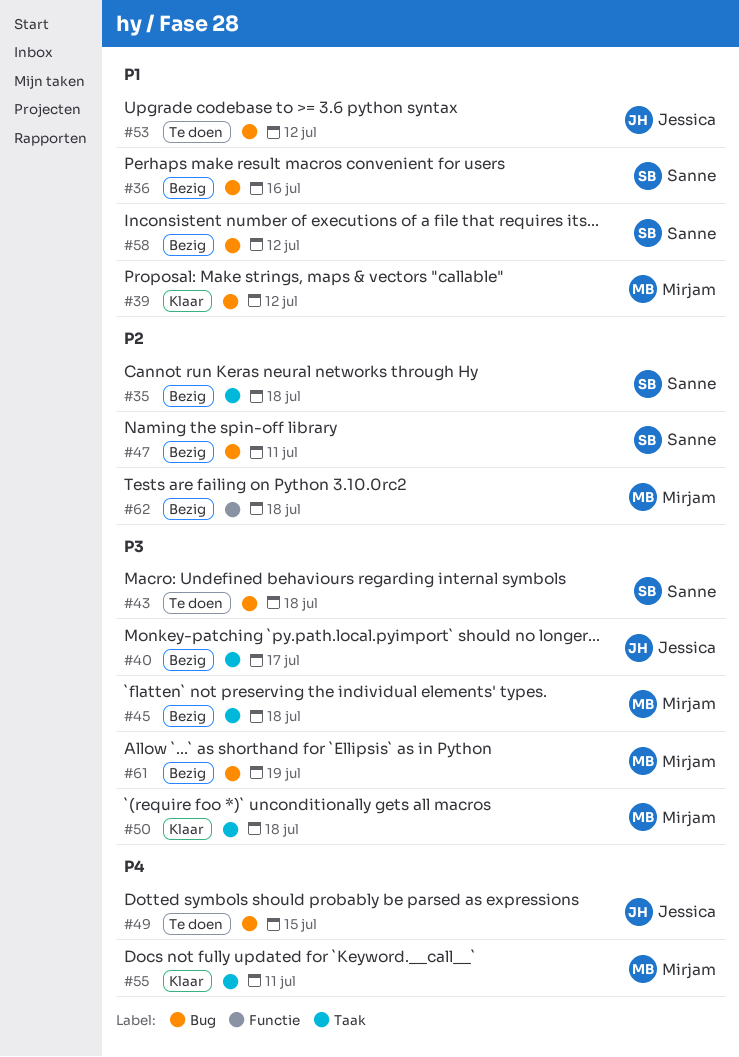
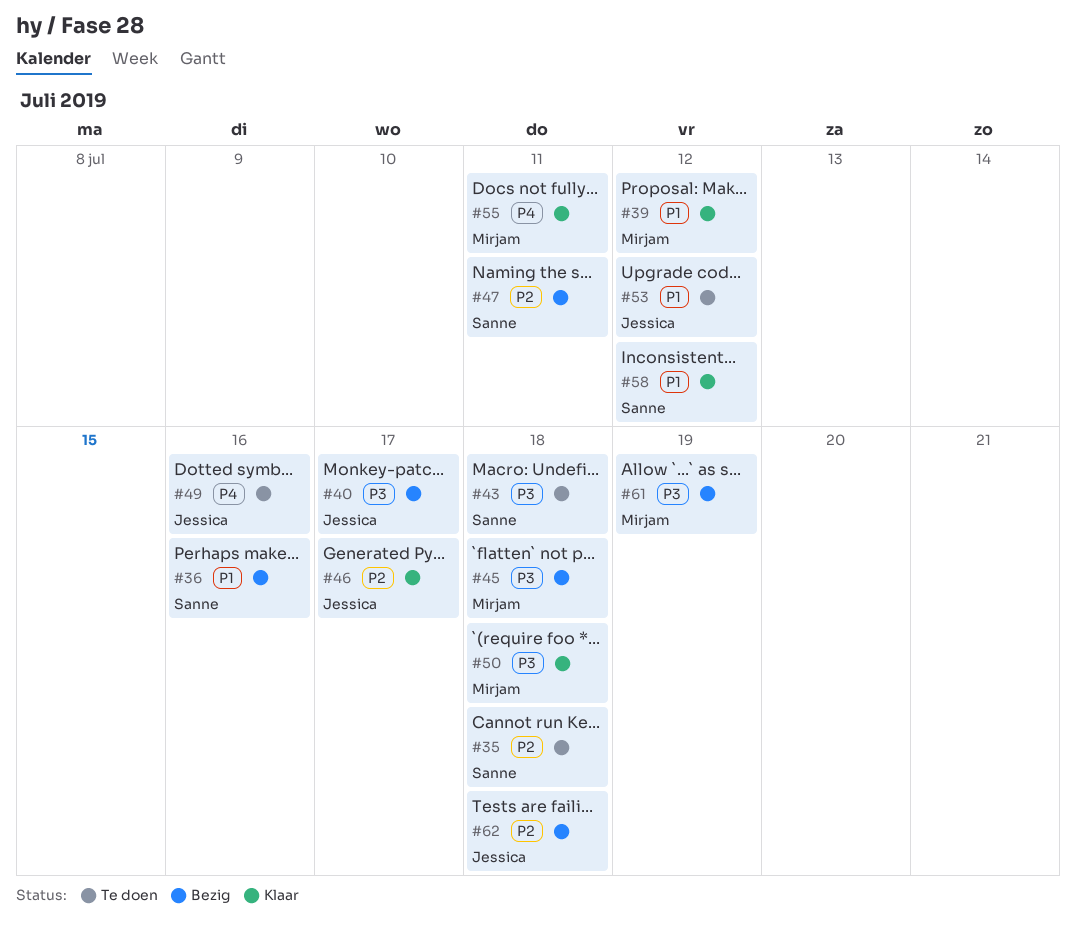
#35, status: Bezig -> Te doen
#46: none -> present
#49, due: Jul 15 -> Jul 16
#58, status: Bezig -> Klaar
#62, owner: Mirjam -> Jessica

